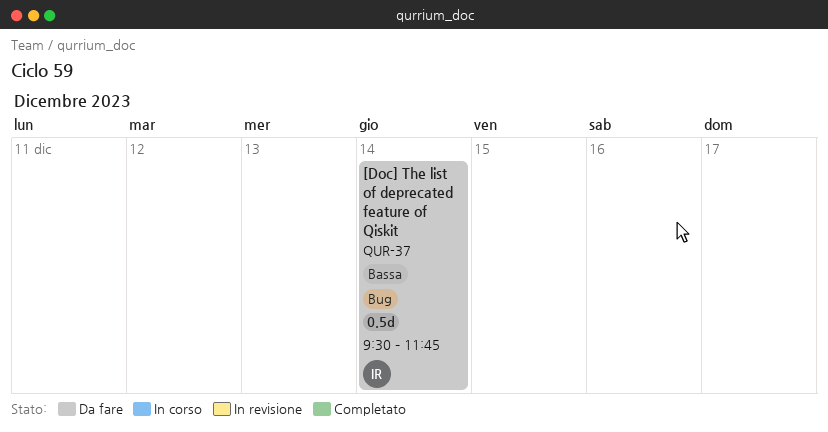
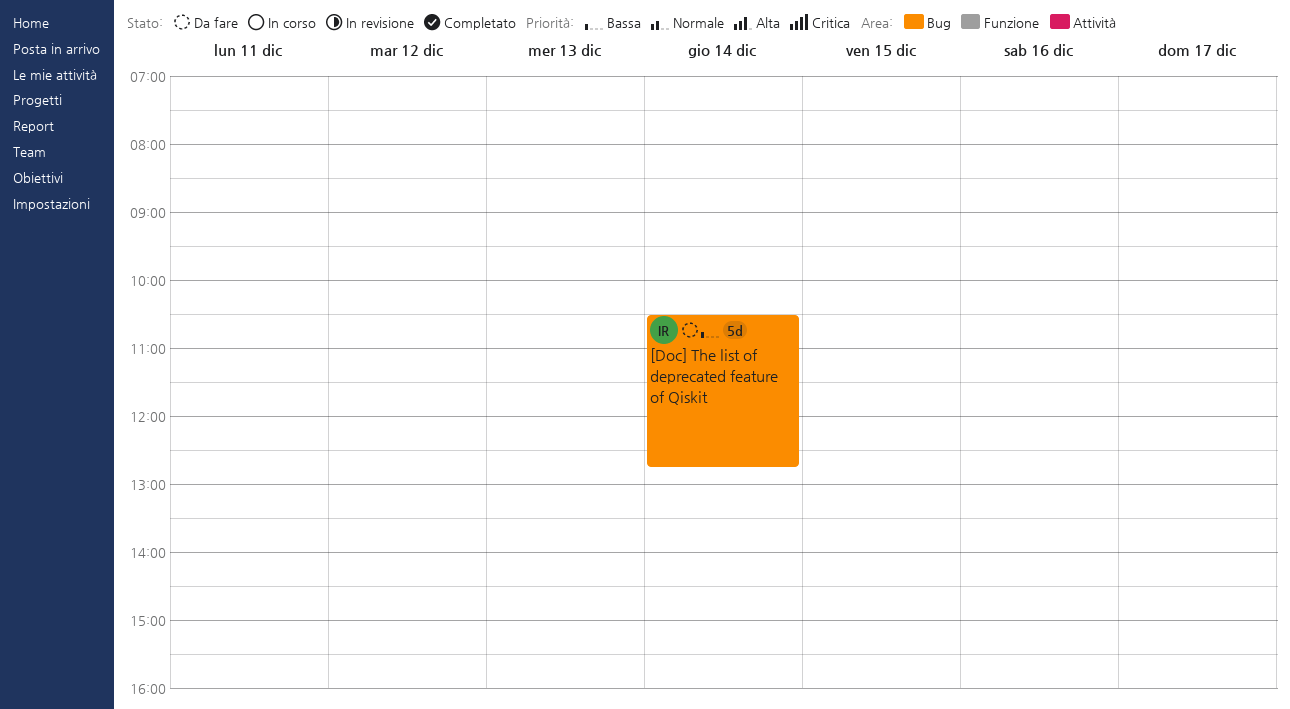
[Doc] The list of deprecated feature of Qiskit, estimate: 0.5d -> 5d
[Doc] The list of deprecated feature of Qiskit, begins: 09:30 -> 10:30
[Doc] The list of deprecated feature of Qiskit, ends: 11:45 -> 12:45

